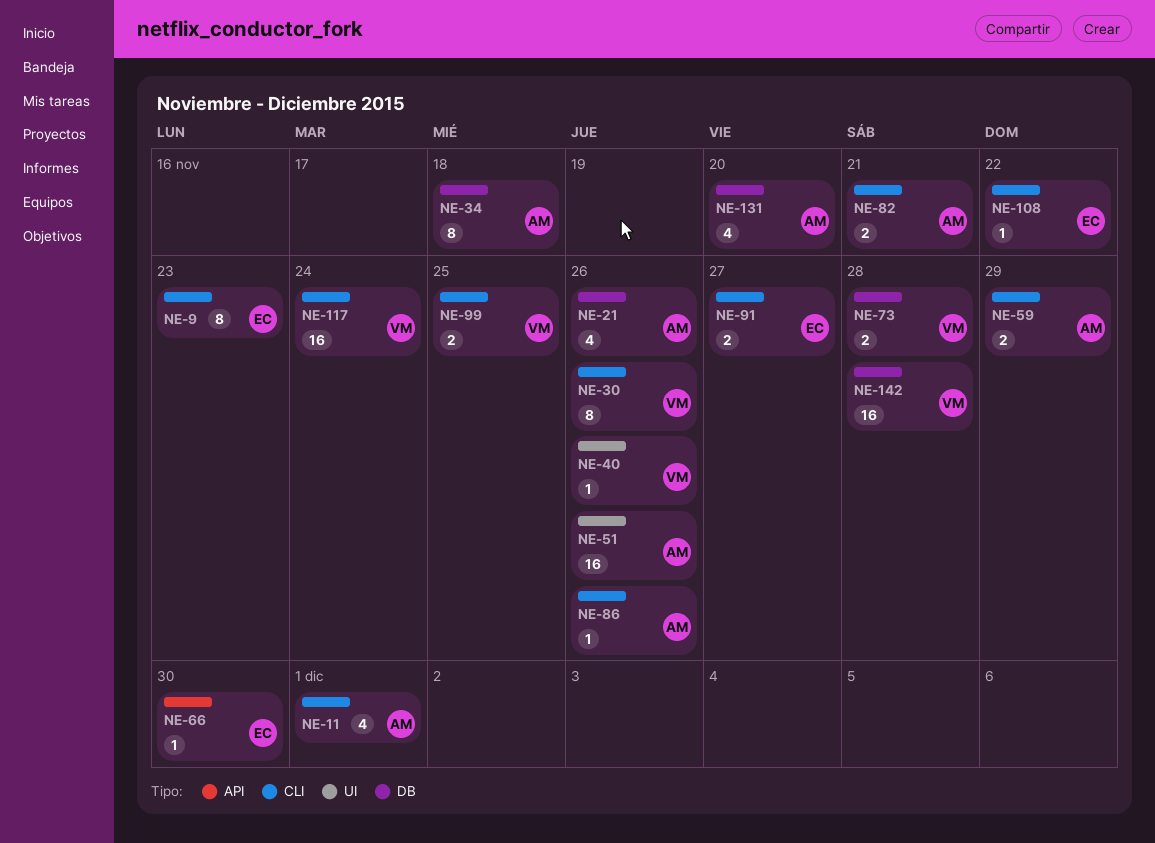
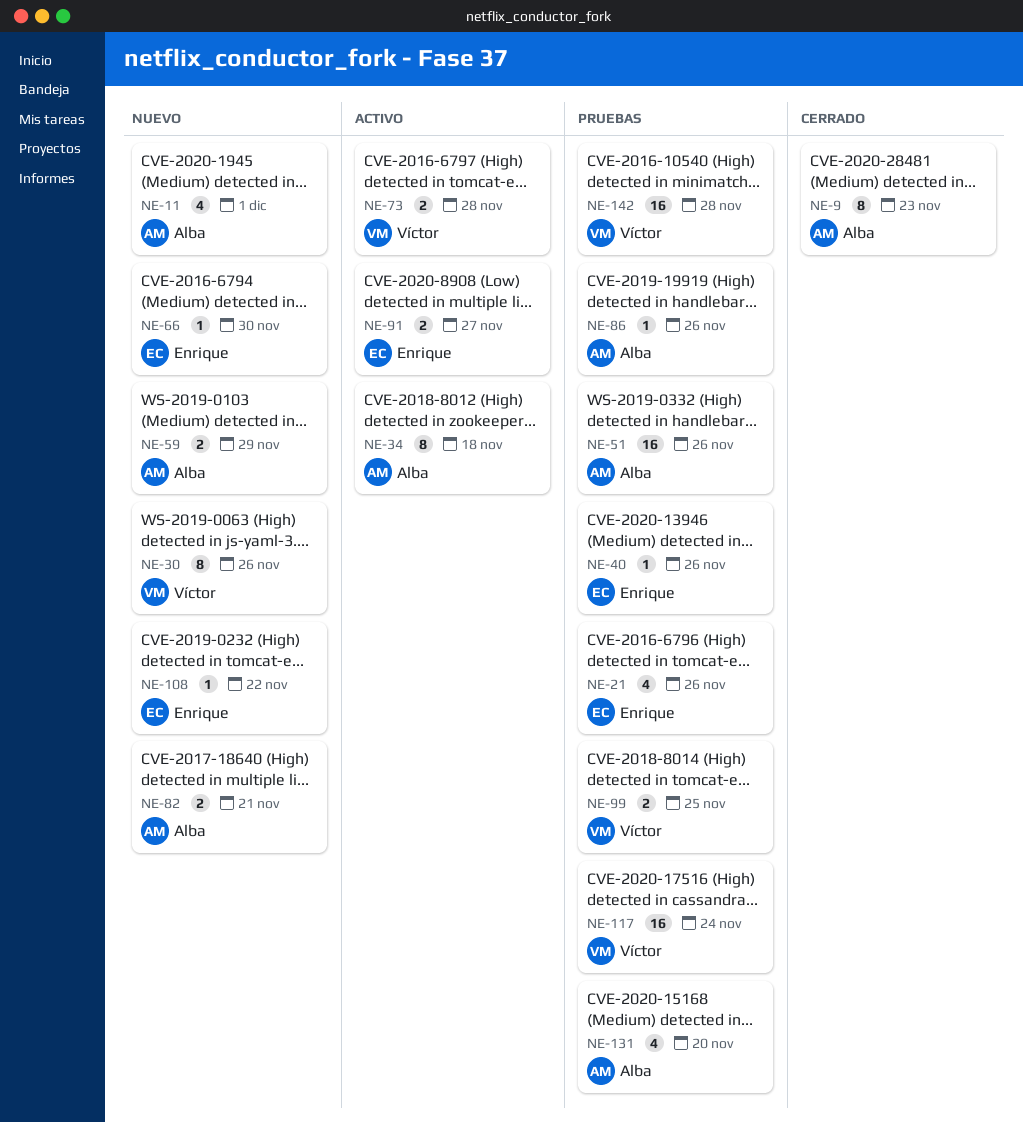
NE-9, owner: Enrique -> Alba
NE-21, owner: Alba -> Enrique
NE-40, owner: Víctor -> Enrique

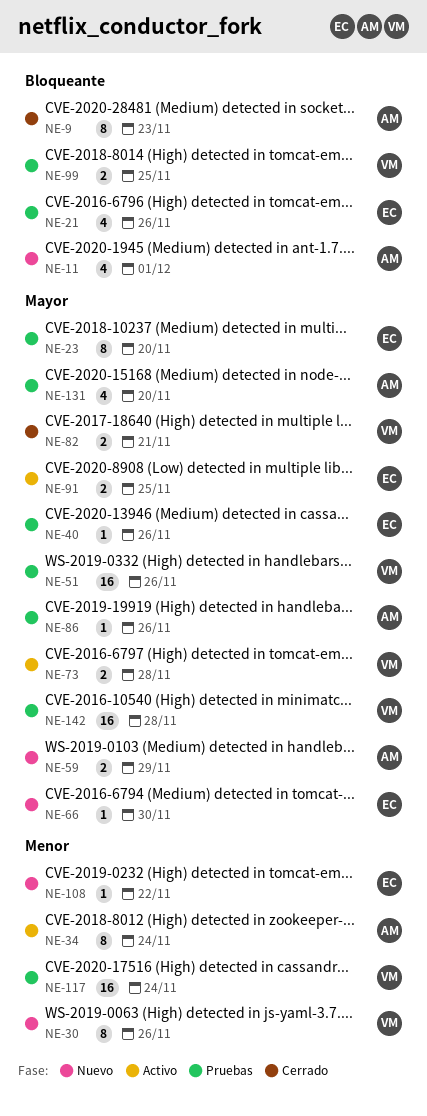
NE-23: none -> present
NE-34, due: Nov 18 -> Nov 24
NE-51, owner: Alba -> Víctor
NE-82, status: Nuevo -> Cerrado
NE-82, owner: Alba -> Víctor
NE-91, due: Nov 27 -> Nov 25

